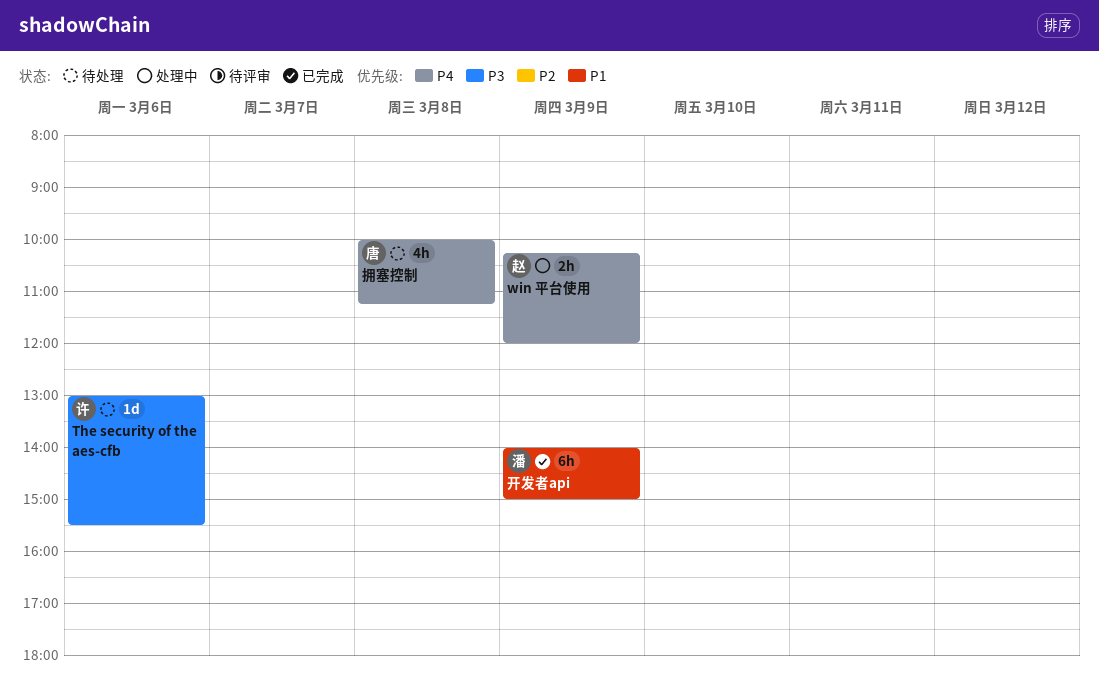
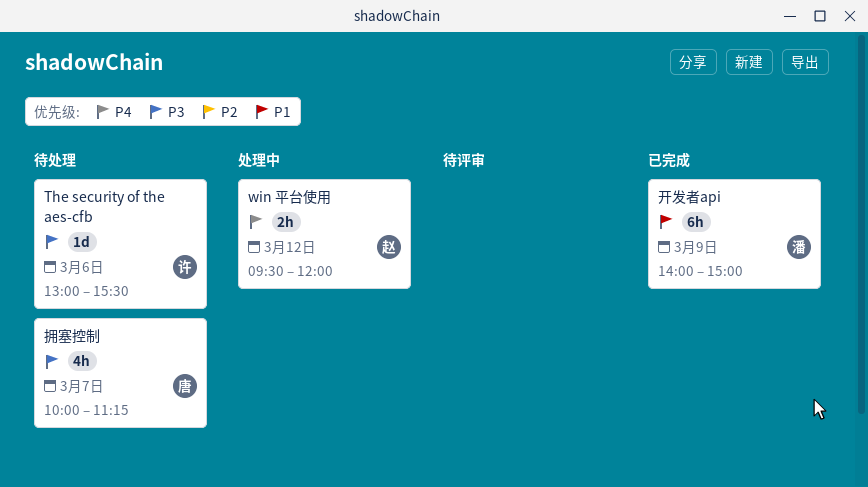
win 平台使用, day: Mar 9 -> Mar 12
win 平台使用, begins: 10:15 -> 09:30
拥塞控制, priority: P4 -> P3
拥塞控制, day: Mar 8 -> Mar 7

